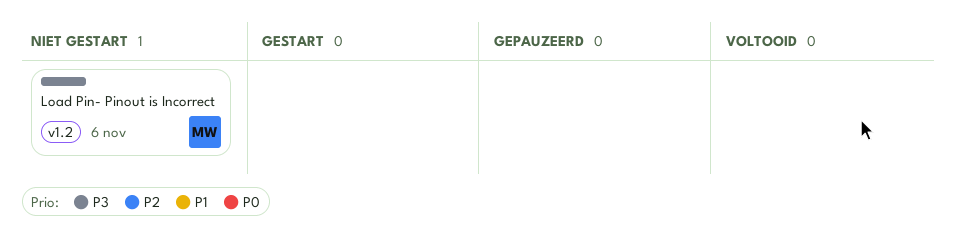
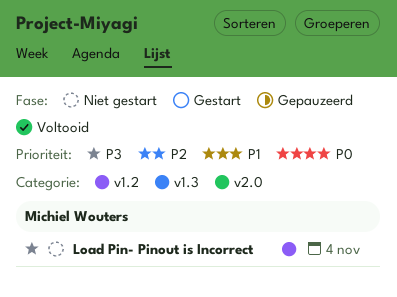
Load Pin- Pinout is Incorrect, due: Nov 6 -> Nov 4

